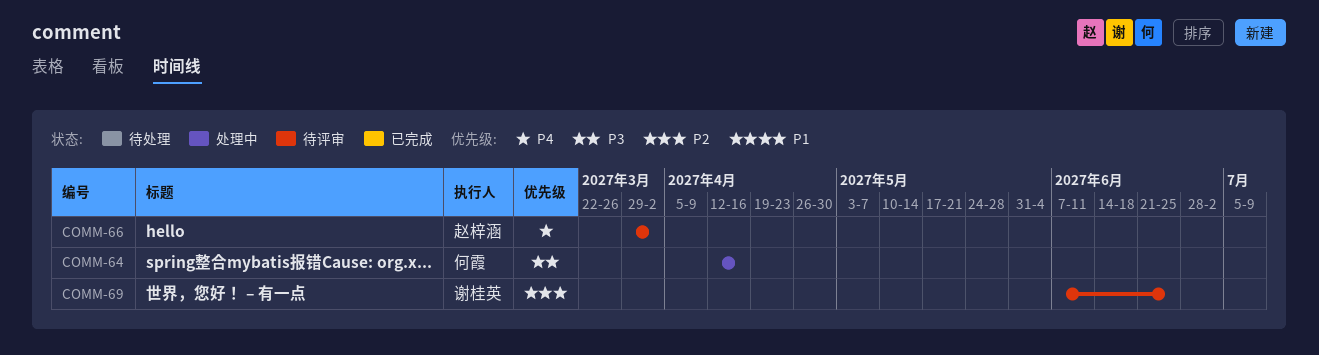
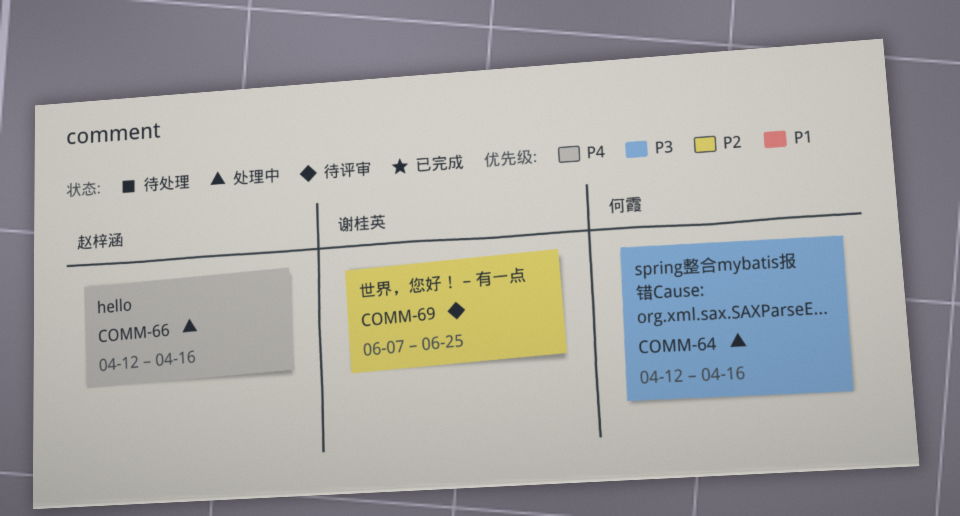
COMM-66, status: 待评审 -> 处理中
COMM-66, start: Mar 29 -> Apr 12
COMM-66, due: Apr 2 -> Apr 16

